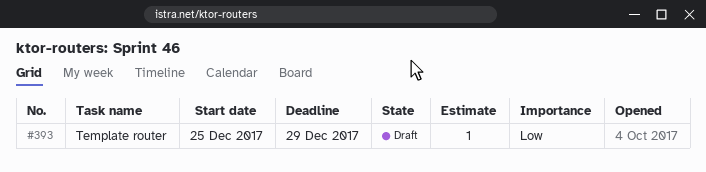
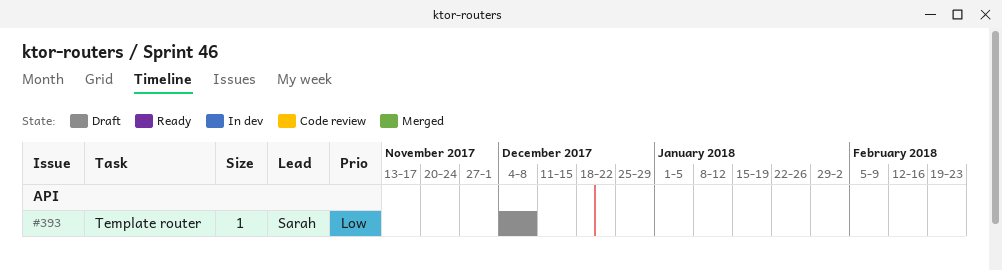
#393, start: Dec 25 -> Dec 4
#393, due: Dec 29 -> Dec 8

